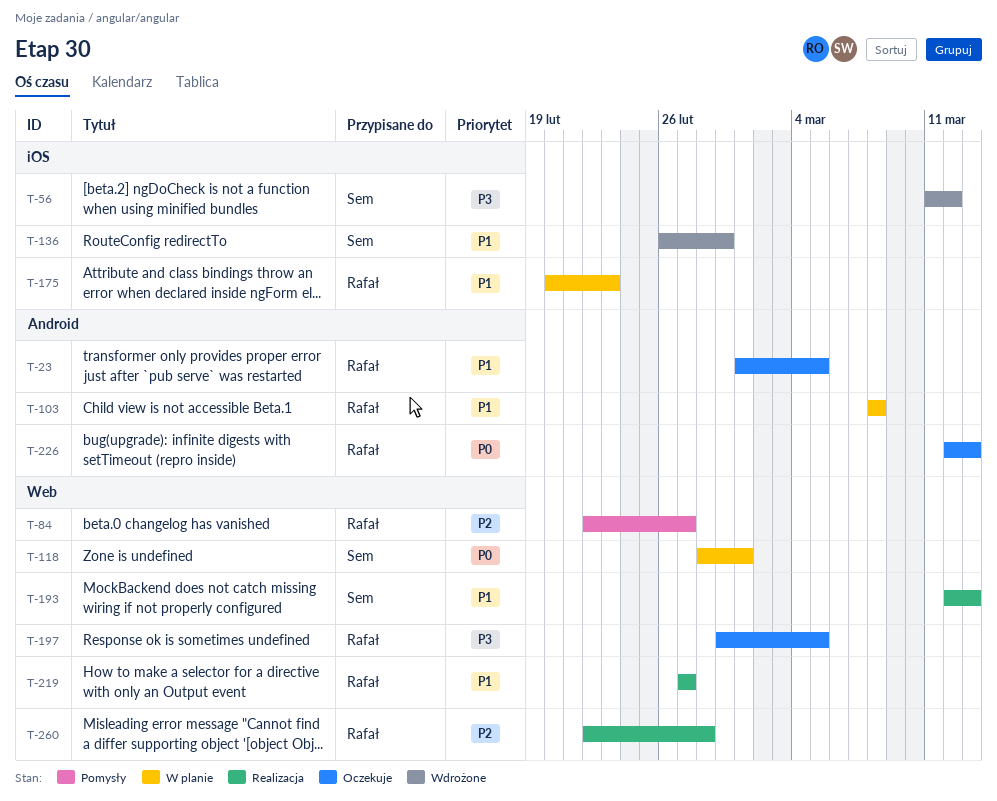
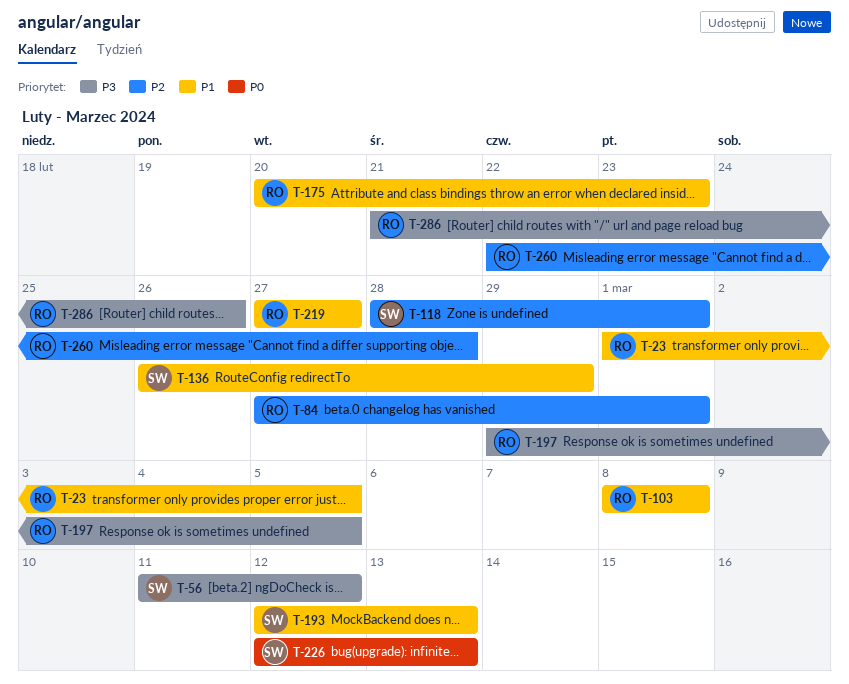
T-84, start: Feb 22 -> Feb 27
T-84, due: Feb 27 -> Mar 1
T-118, priority: P0 -> P2
T-226, owner: Rafał -> Sem
T-286: none -> present

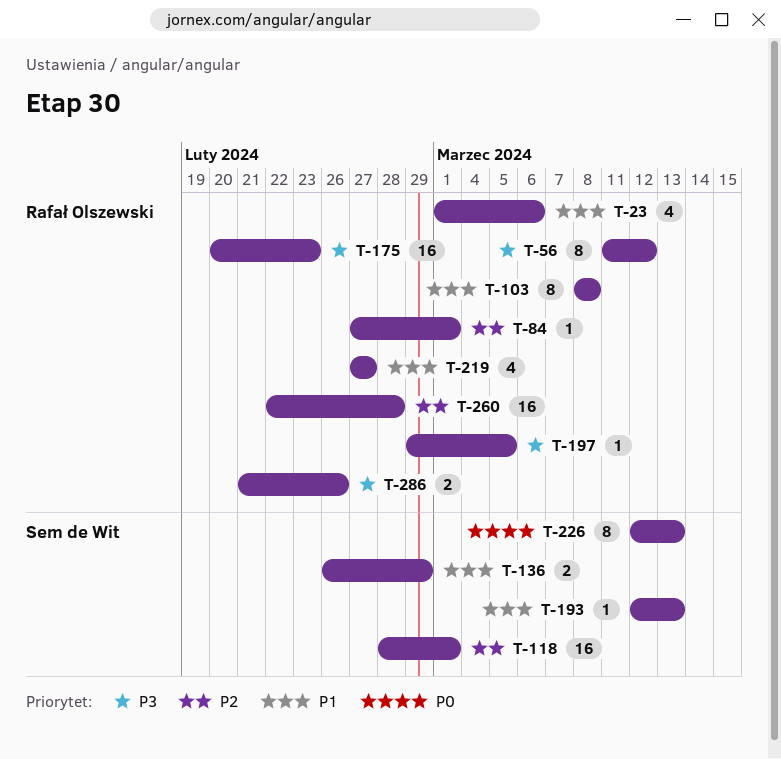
T-23, due: Mar 5 -> Mar 6
T-56, owner: Sem de Wit -> Rafał Olszewski
T-175, priority: P1 -> P3

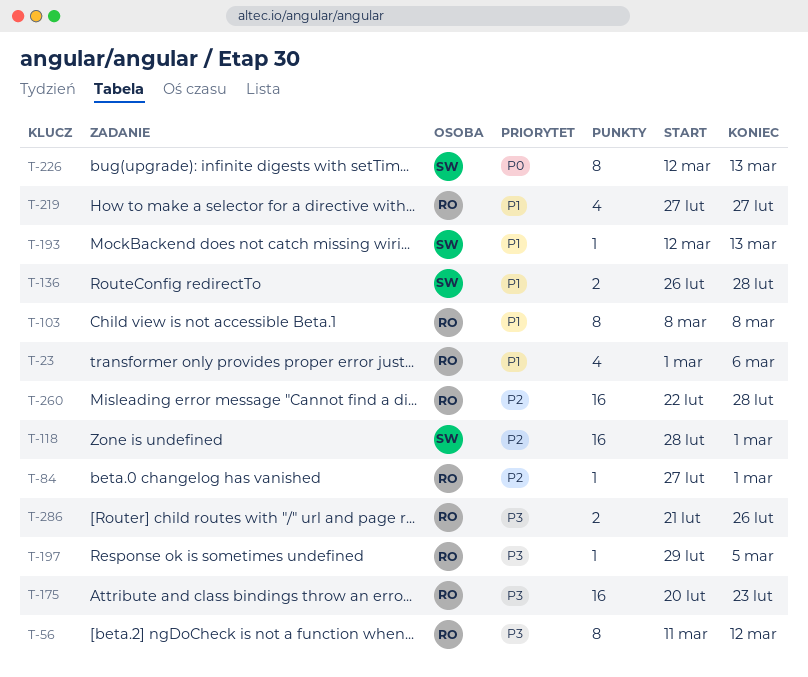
T-136, due: Feb 29 -> Feb 28

